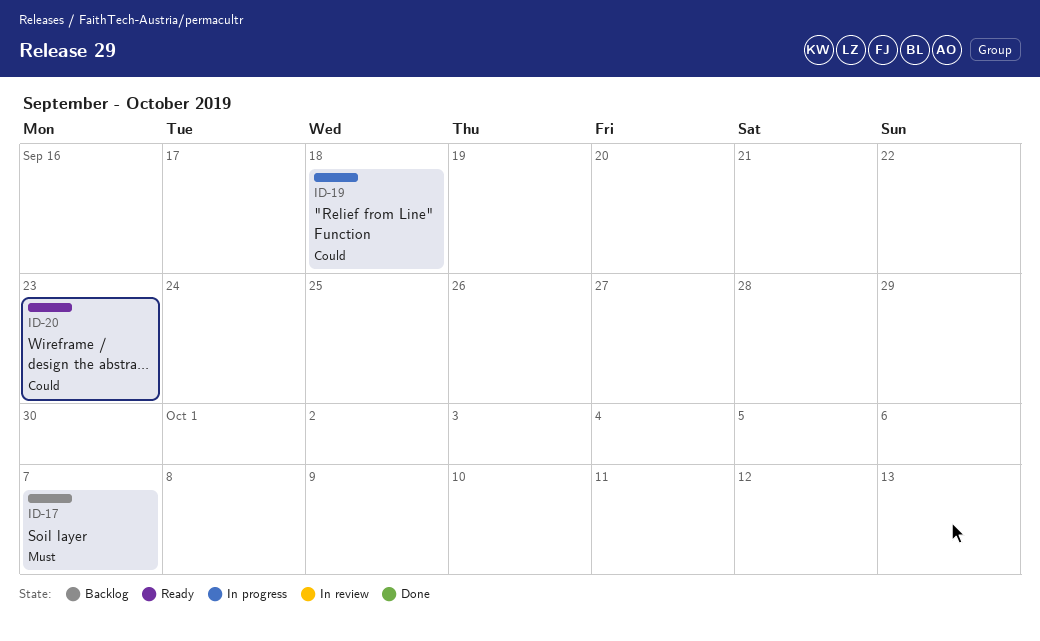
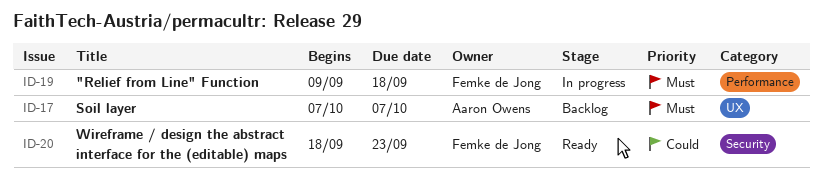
ID-19, priority: Could -> Must

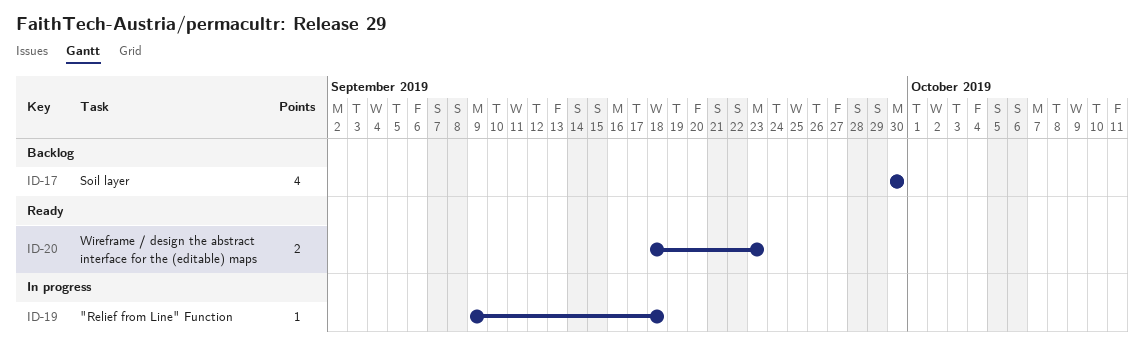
ID-17, start: Oct 7 -> Sep 30
ID-17, due: Oct 7 -> Sep 30

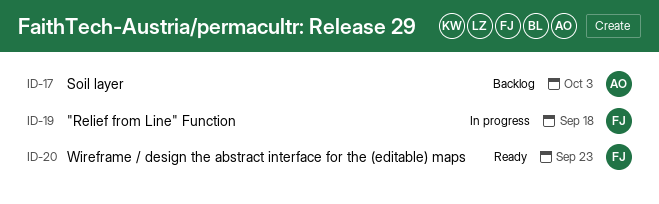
ID-17, due: Sep 30 -> Oct 3

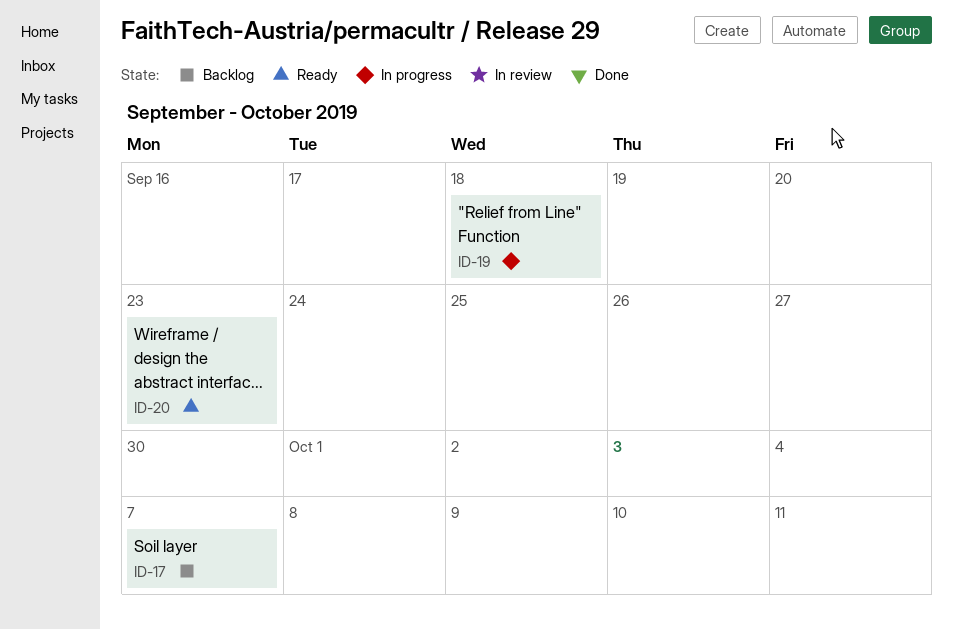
ID-17, due: Oct 3 -> Oct 7

